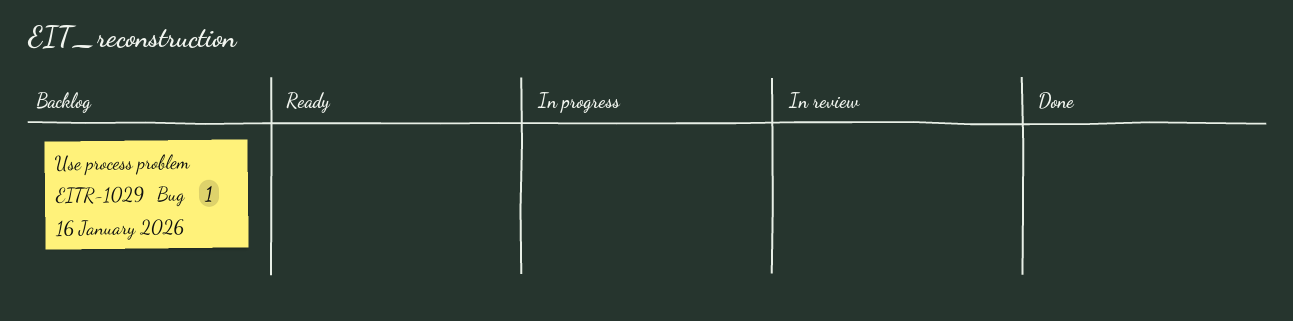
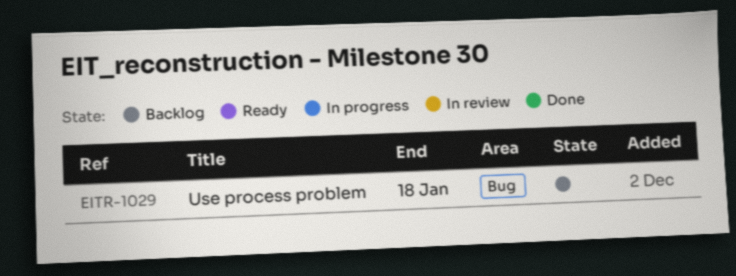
EITR-1029, due: Jan 16 -> Jan 18

